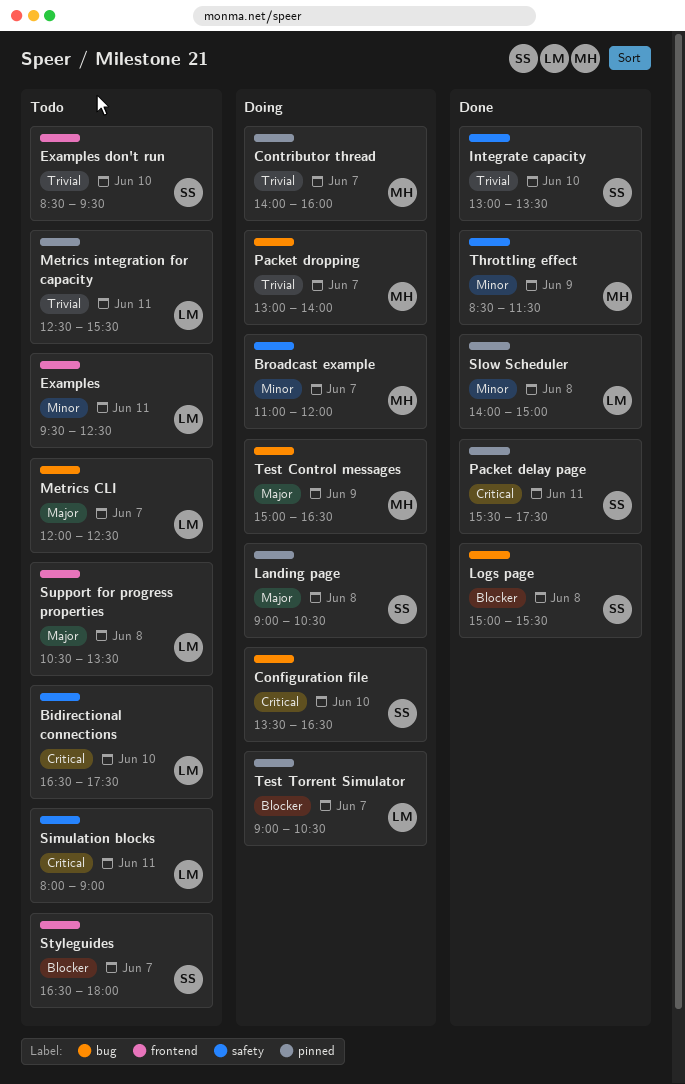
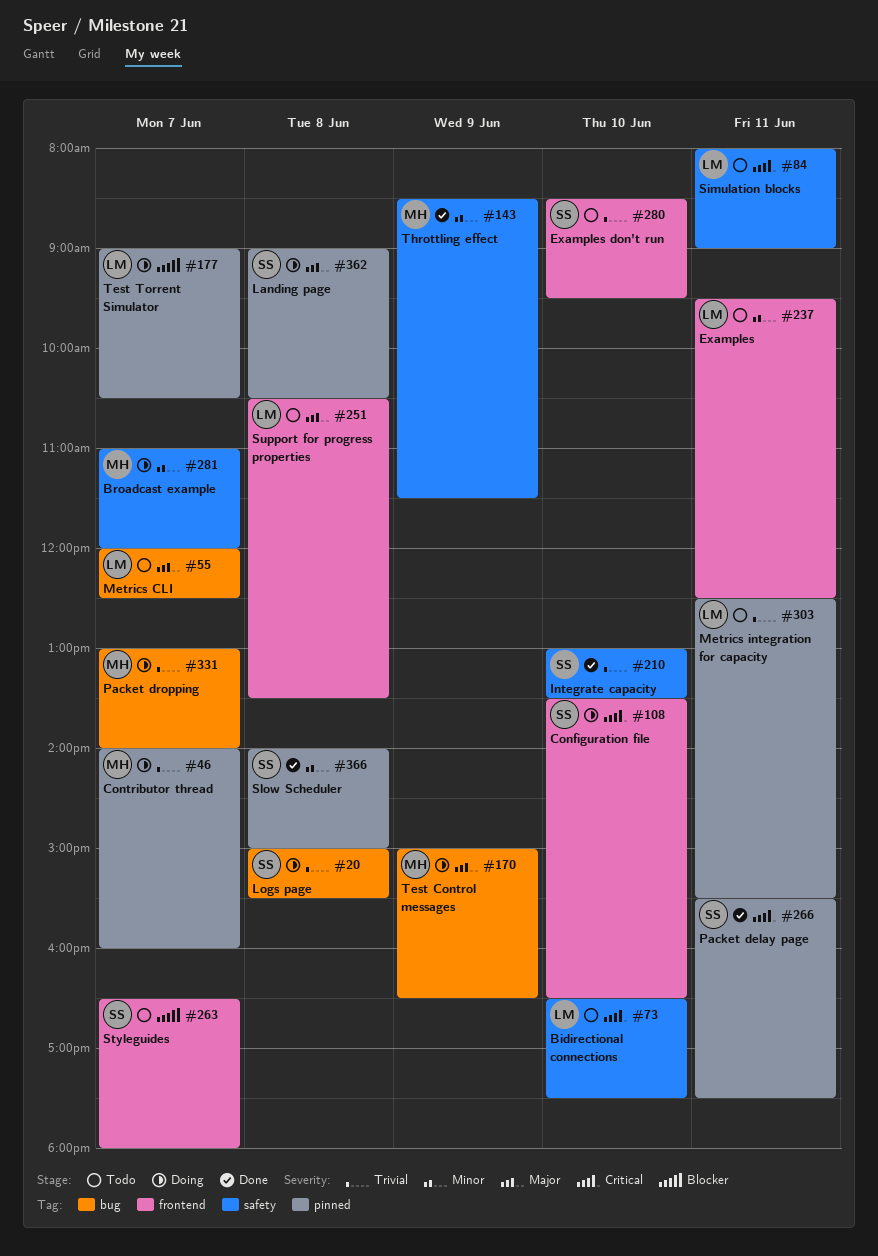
Configuration file, label: bug -> frontend
Logs page, status: Done -> Doing
Logs page, priority: Blocker -> Trivial
Slow Scheduler, owner: LM -> SS

